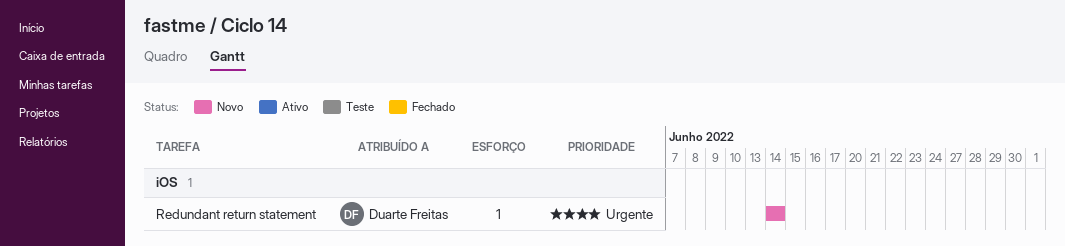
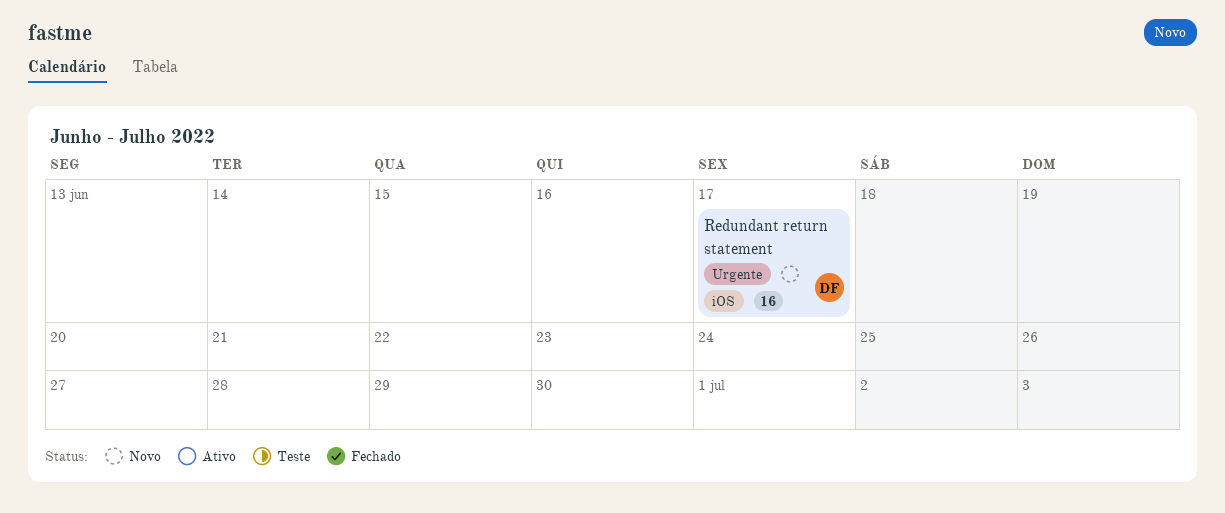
Redundant return statement, estimate: 1 -> 16
Redundant return statement, due: Jun 14 -> Jun 17

